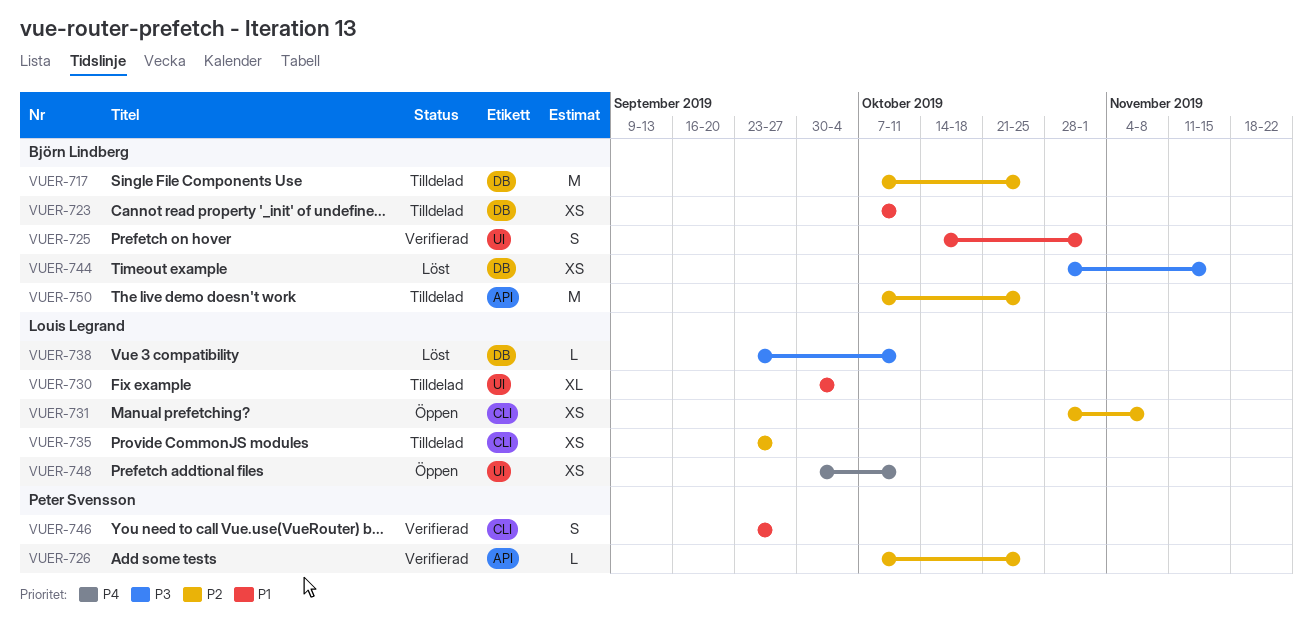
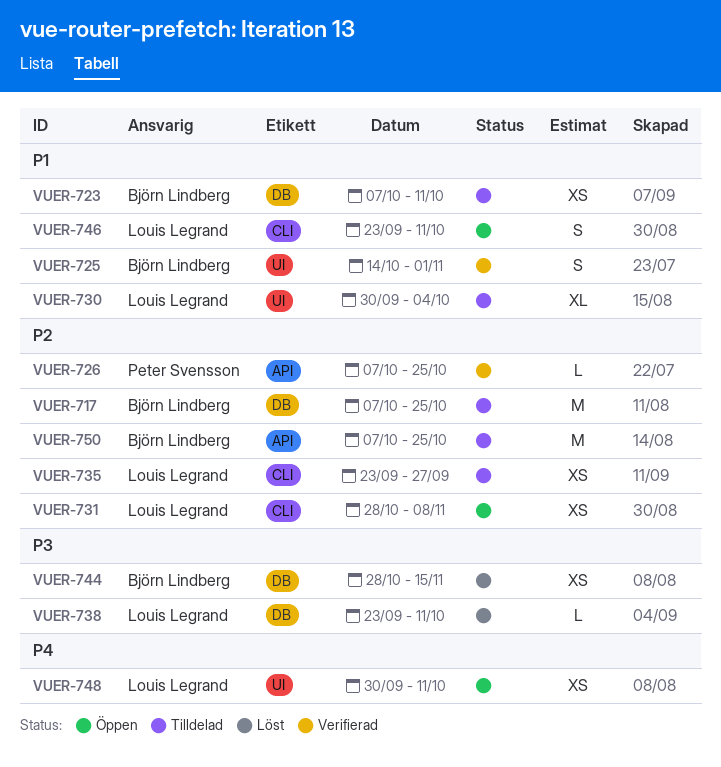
VUER-746, status: Verifierad -> Öppen
VUER-746, owner: Peter Svensson -> Louis Legrand
VUER-746, due: Sep 27 -> Oct 11

